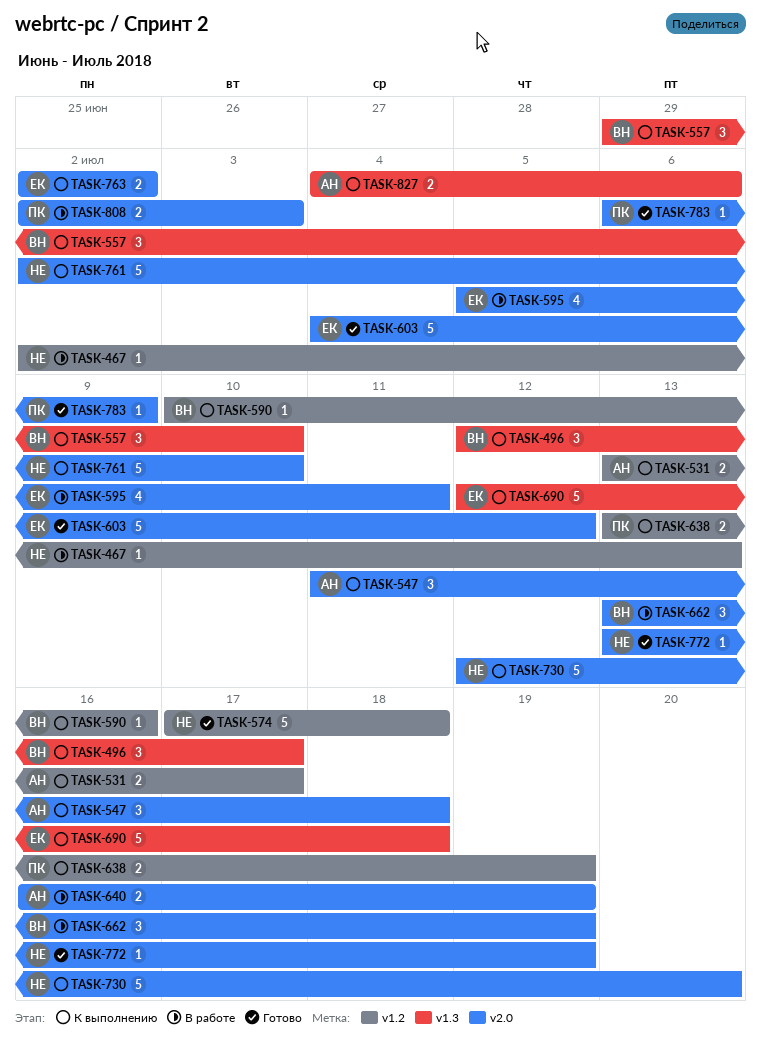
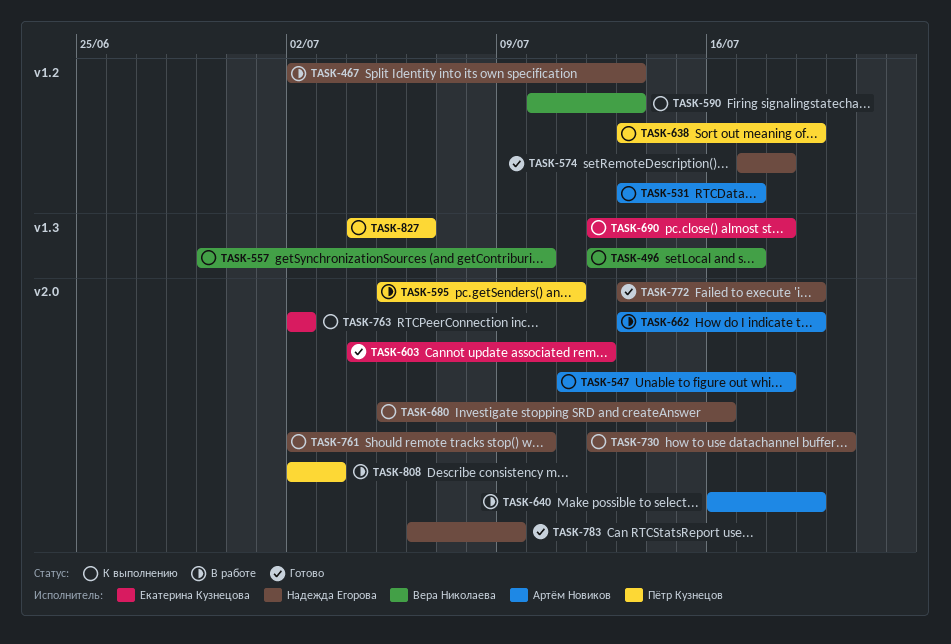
TASK-590, due: Jul 16 -> Jul 13
TASK-595, owner: Екатерина Кузнецова -> Пётр Кузнецов
TASK-662, owner: Вера Николаева -> Артём Новиков
TASK-680: none -> present
TASK-783, owner: Пётр Кузнецов -> Надежда Егорова
TASK-827, owner: Артём Новиков -> Пётр Кузнецов

